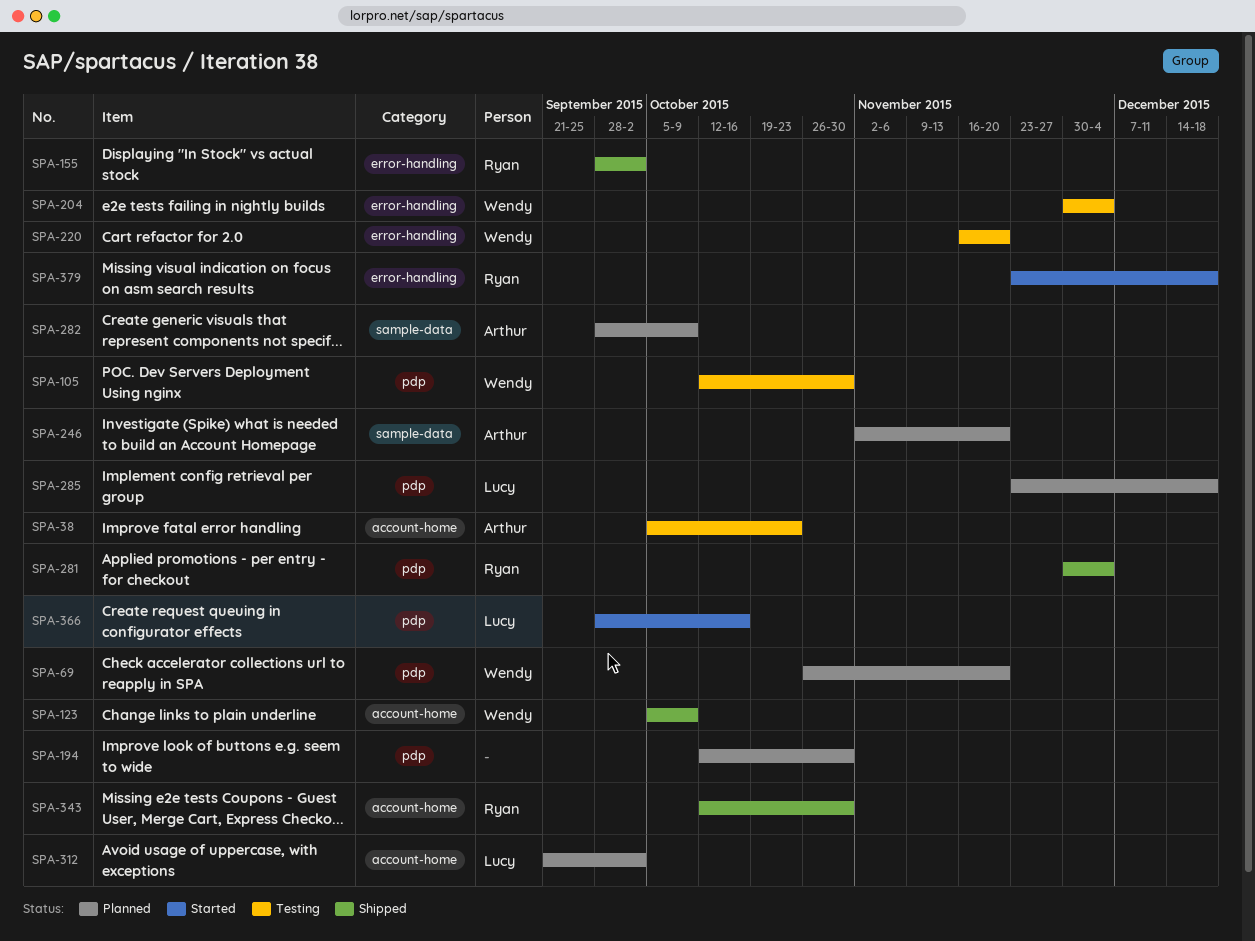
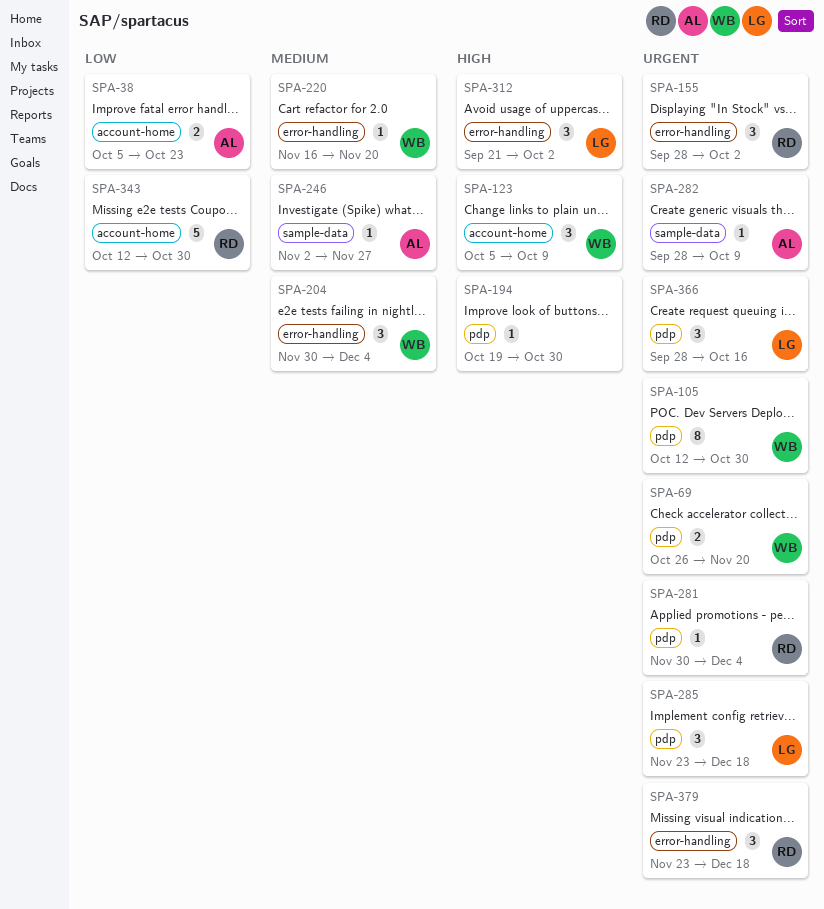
SPA-194, start: Oct 12 -> Oct 19
SPA-246, due: Nov 20 -> Nov 27
SPA-312, label: account-home -> error-handling

